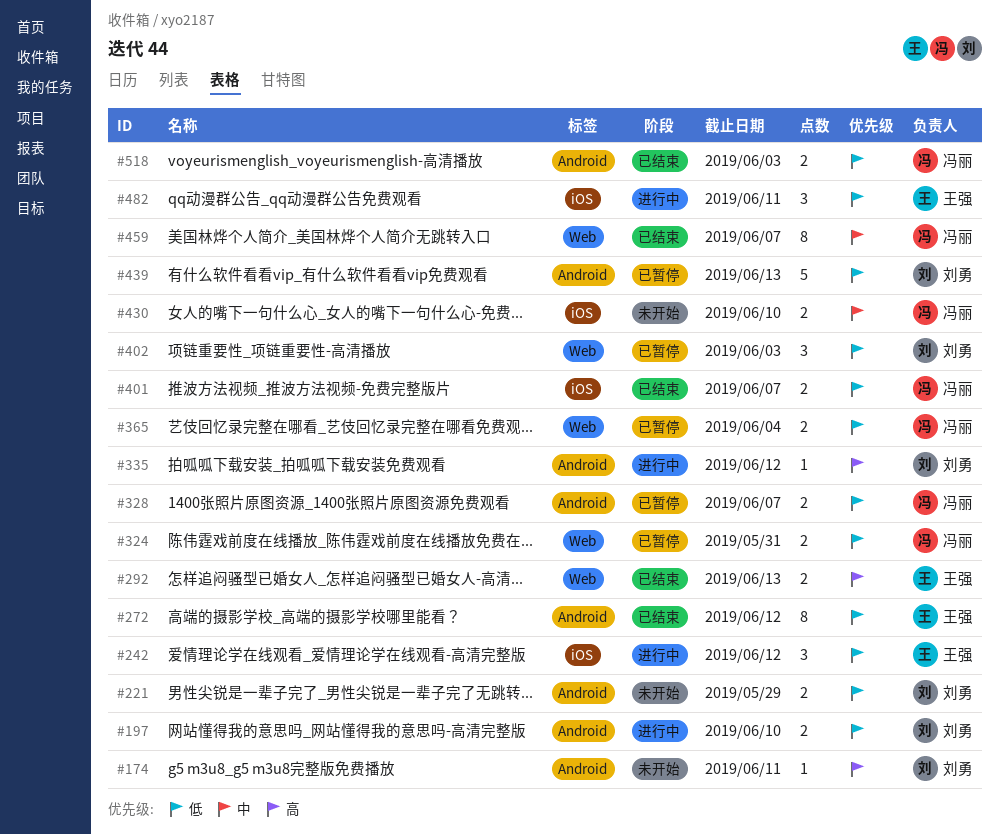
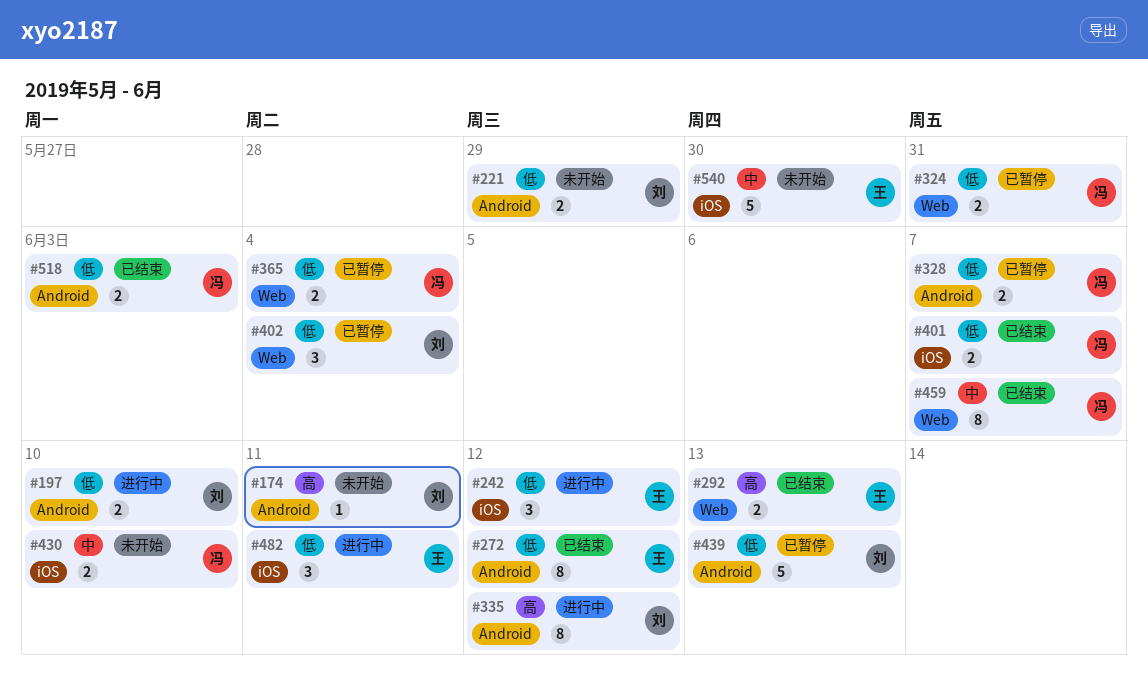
#335, estimate: 1 -> 8
#402, due: Jun 3 -> Jun 4
#540: none -> present

